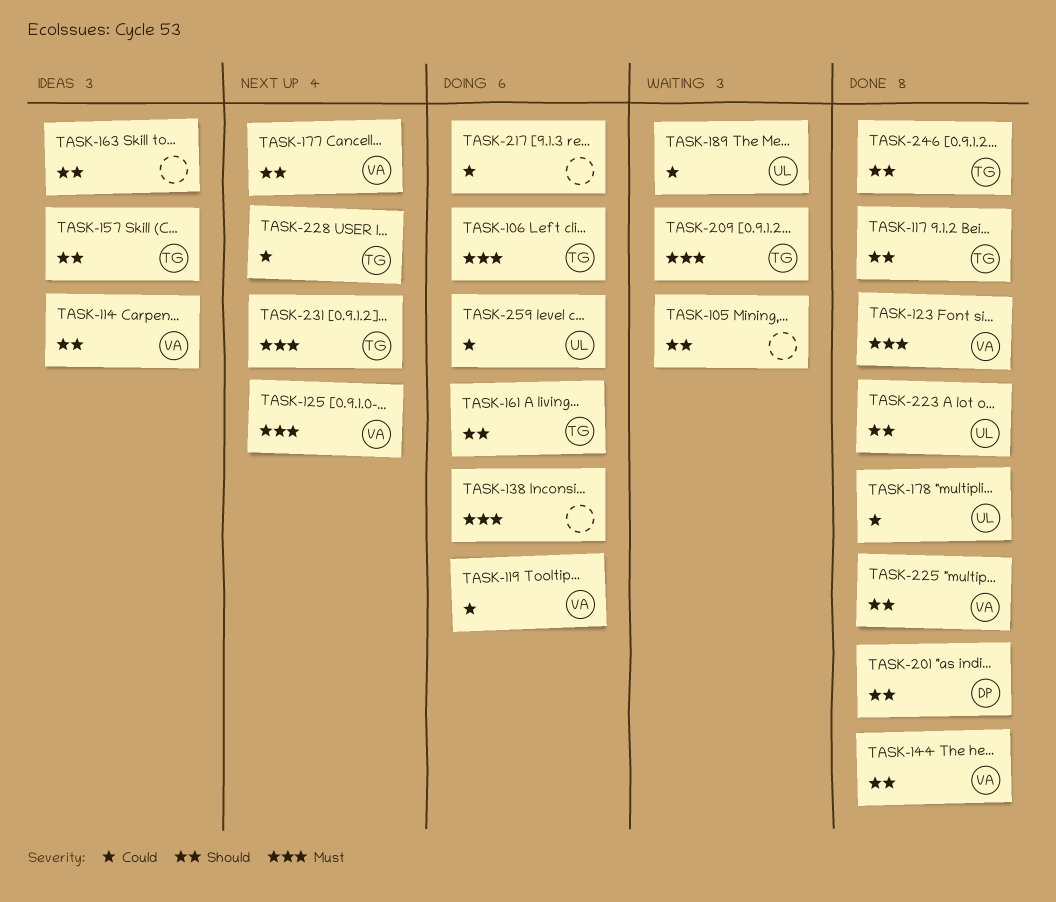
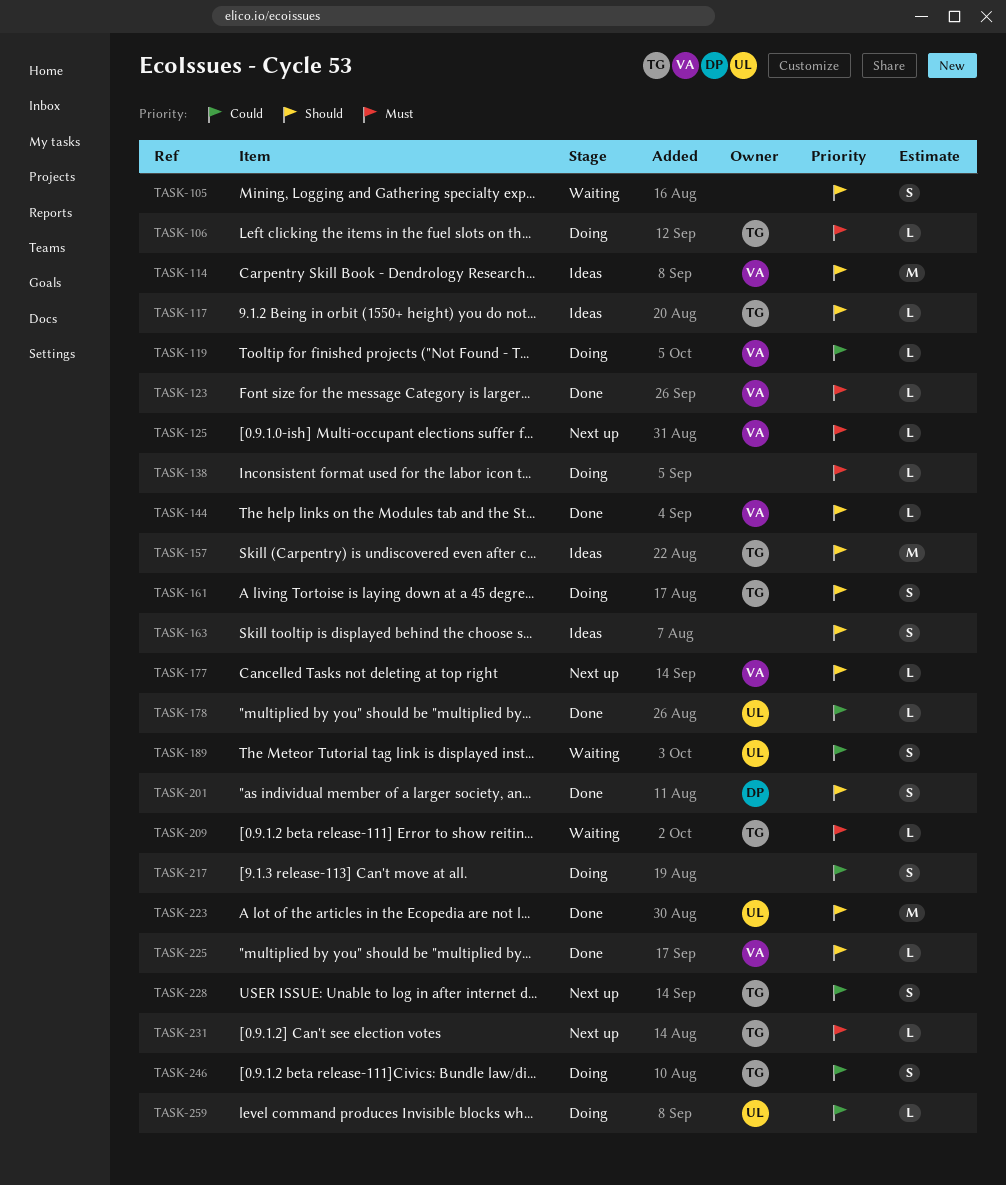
TASK-117, status: Done -> Ideas
TASK-246, status: Done -> Doing
TASK-246, priority: Should -> Could

